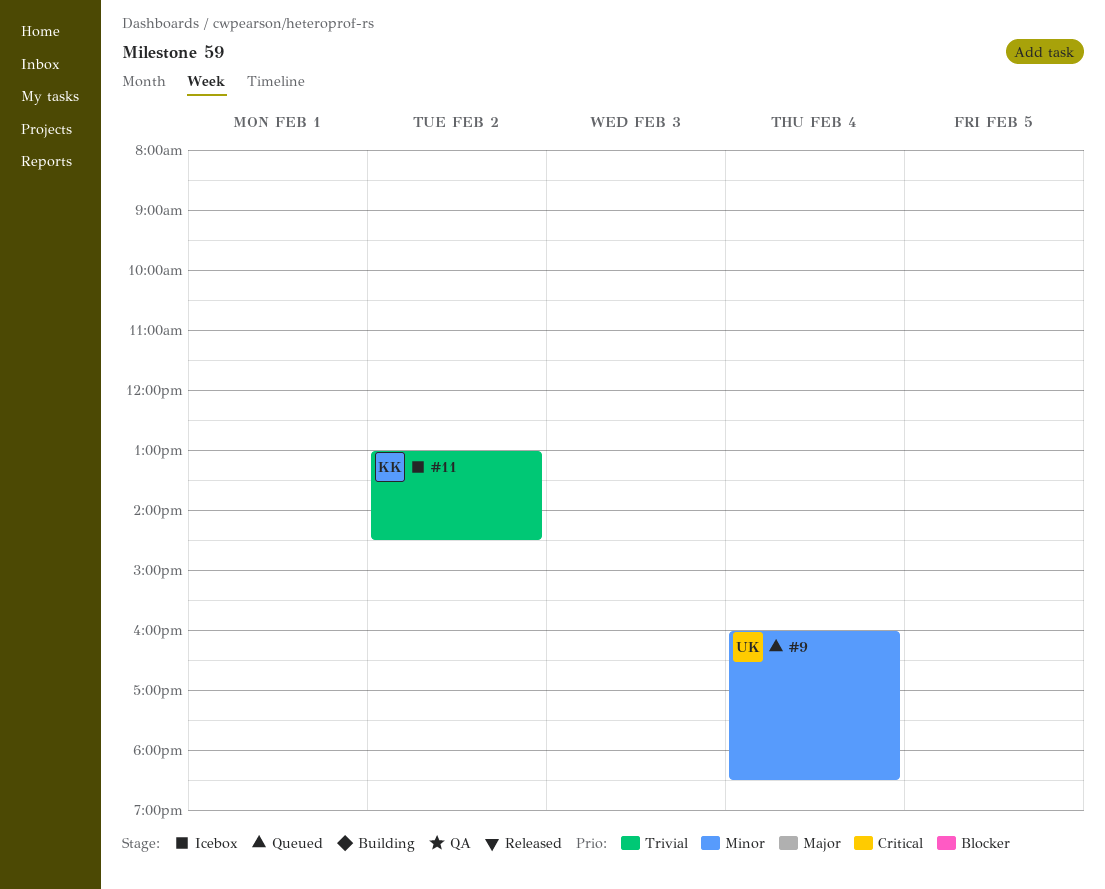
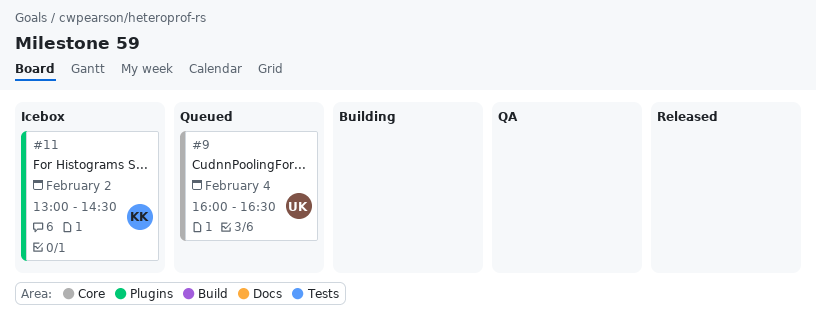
#9, ends: 18:30 -> 16:30

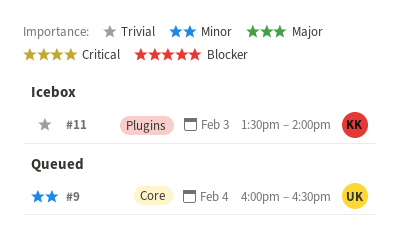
#11, day: Feb 2 -> Feb 3
#11, begins: 13:00 -> 13:30
#11, ends: 14:30 -> 14:00

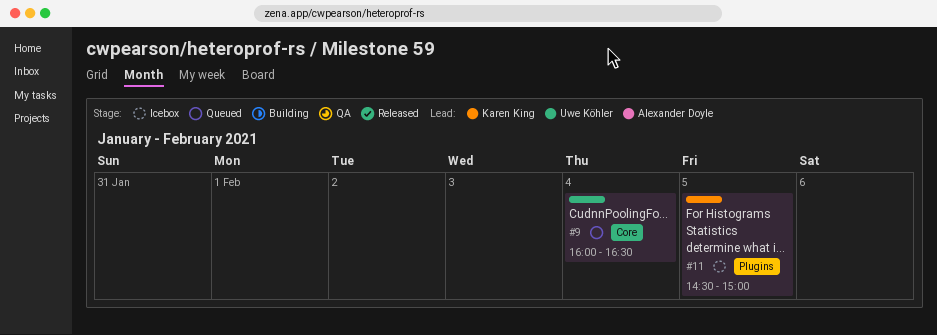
#11, day: Feb 3 -> Feb 5
#11, begins: 13:30 -> 14:30
#11, ends: 14:00 -> 15:00

